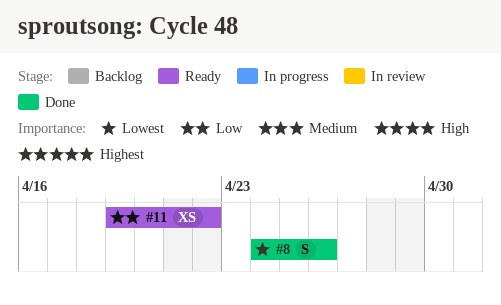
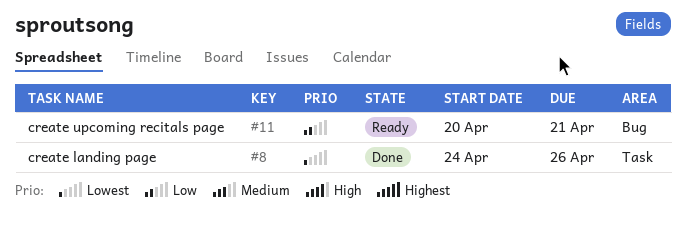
#11, start: Apr 19 -> Apr 20
#11, due: Apr 22 -> Apr 21

